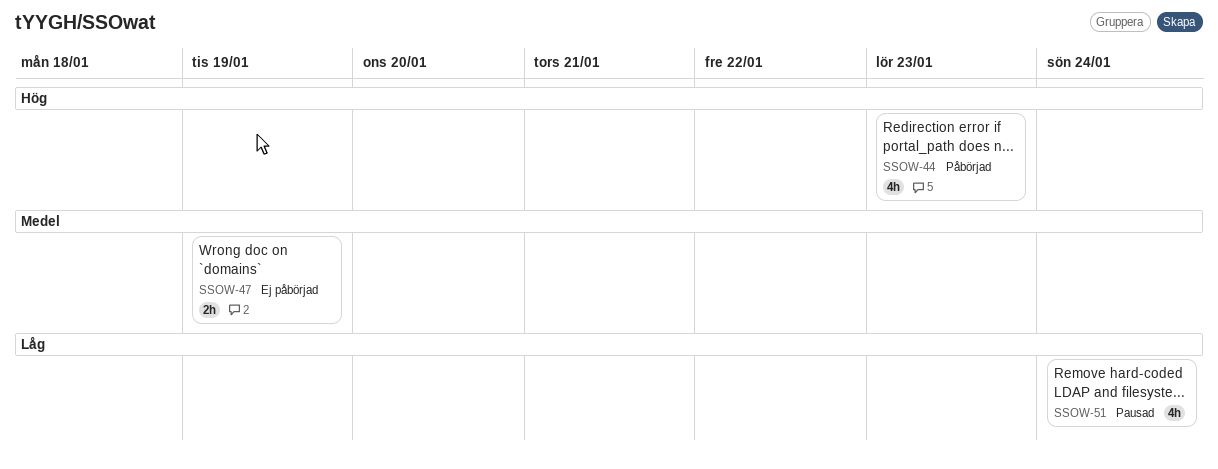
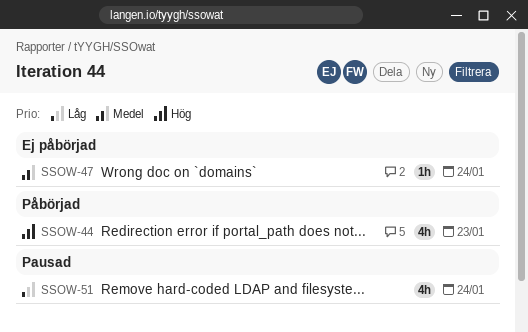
SSOW-47, estimate: 2h -> 1h
SSOW-47, due: Jan 19 -> Jan 24

